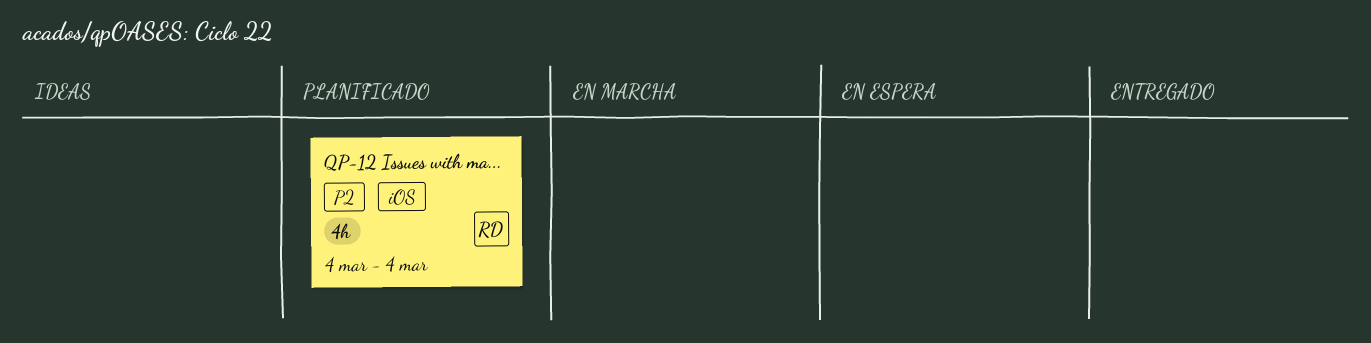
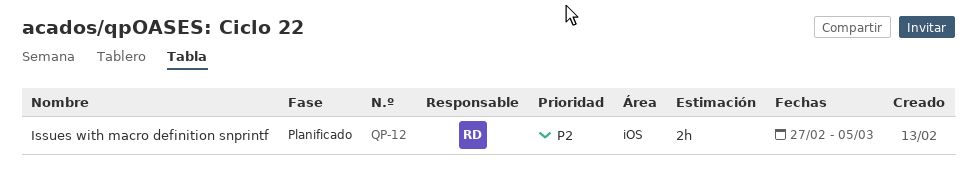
QP-12, estimate: 4h -> 2h
QP-12, start: Mar 4 -> Feb 27
QP-12, due: Mar 4 -> Mar 5

